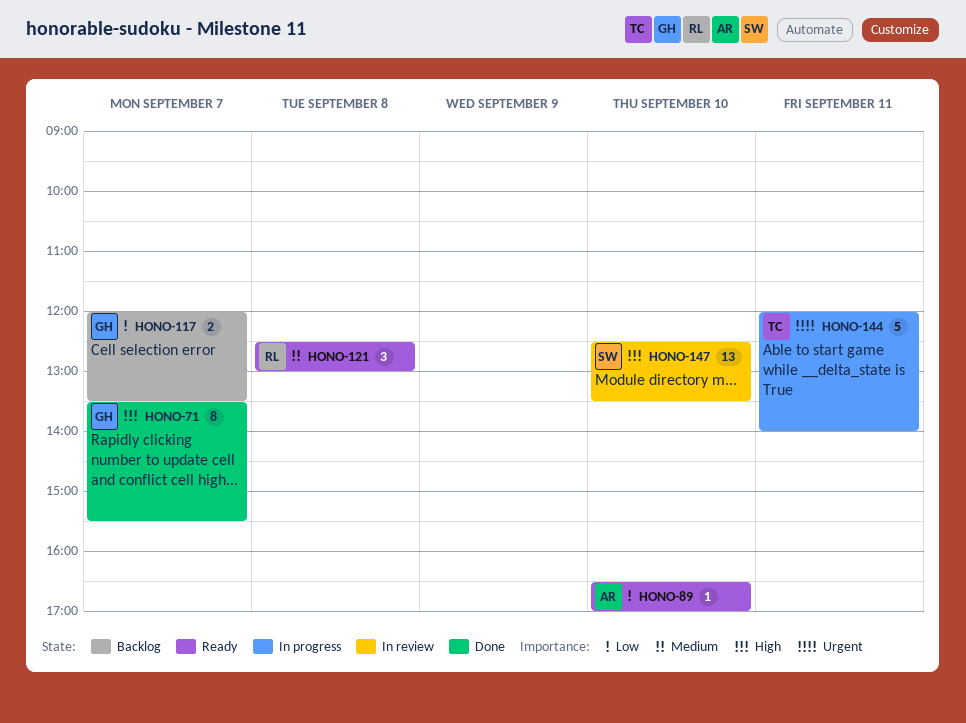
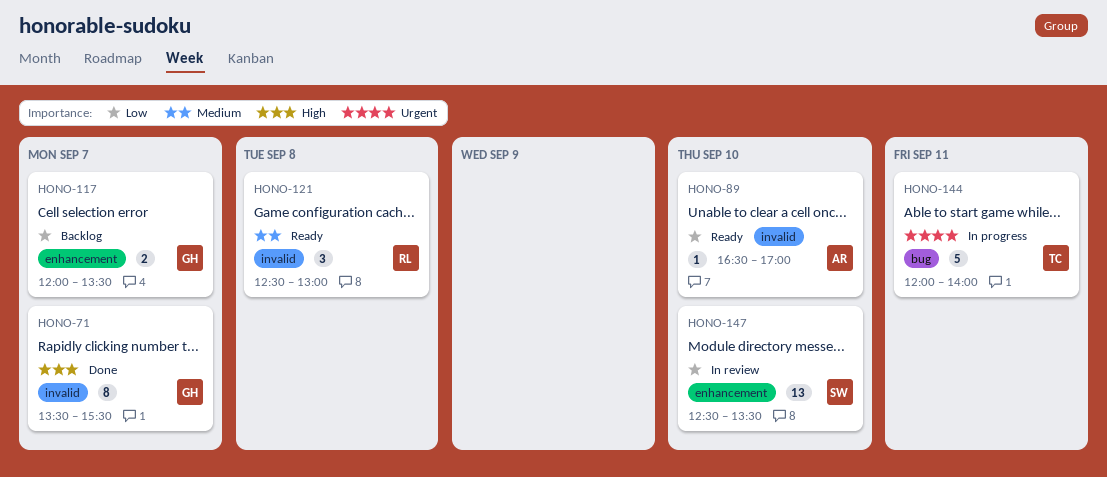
HONO-147, priority: High -> Low

